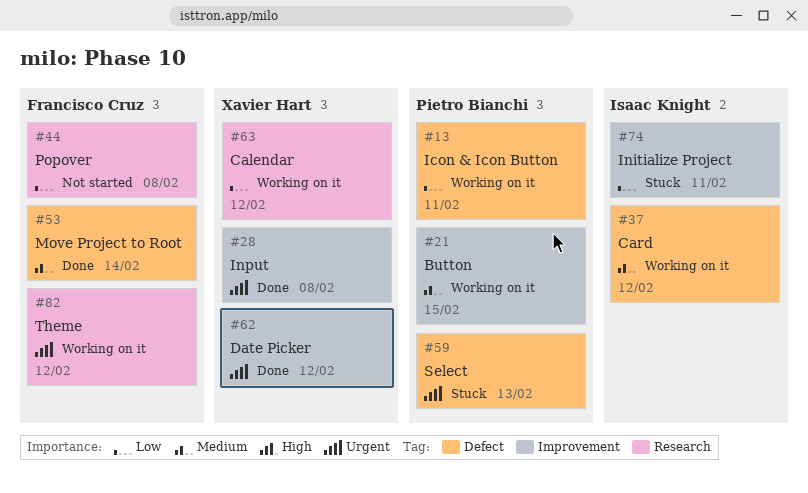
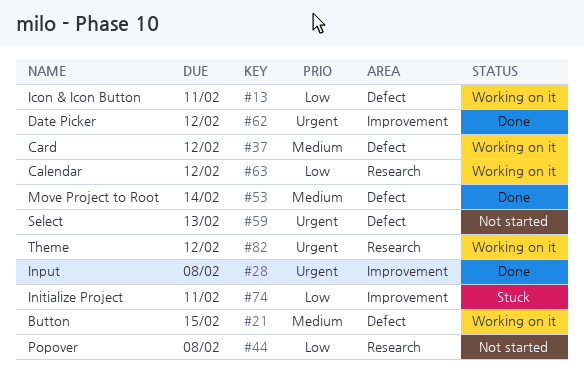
#21, label: Improvement -> Defect
#59, status: Stuck -> Not started

